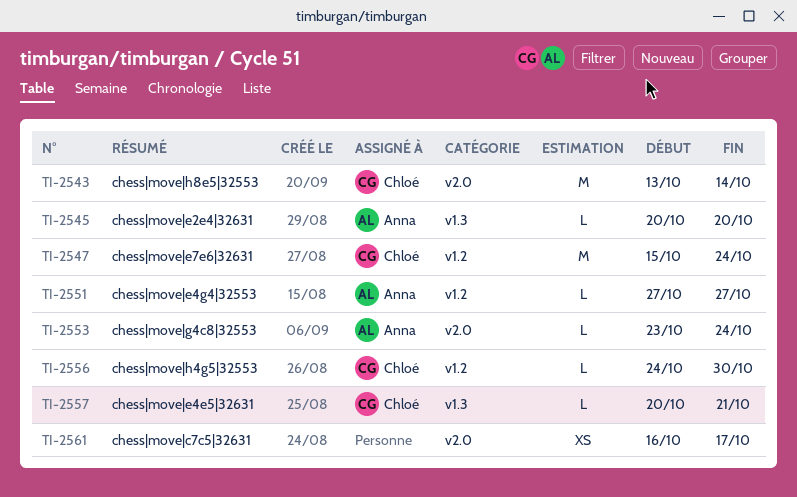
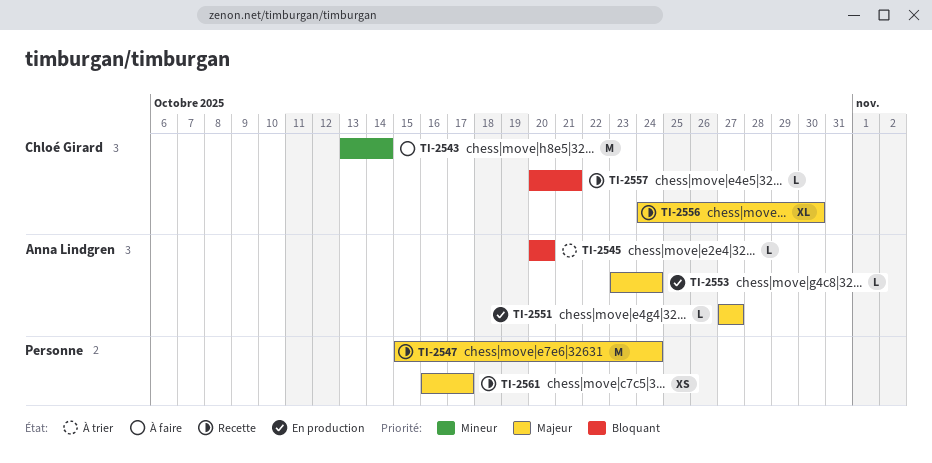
TI-2547, owner: Chloé Girard -> none
TI-2556, estimate: L -> XL

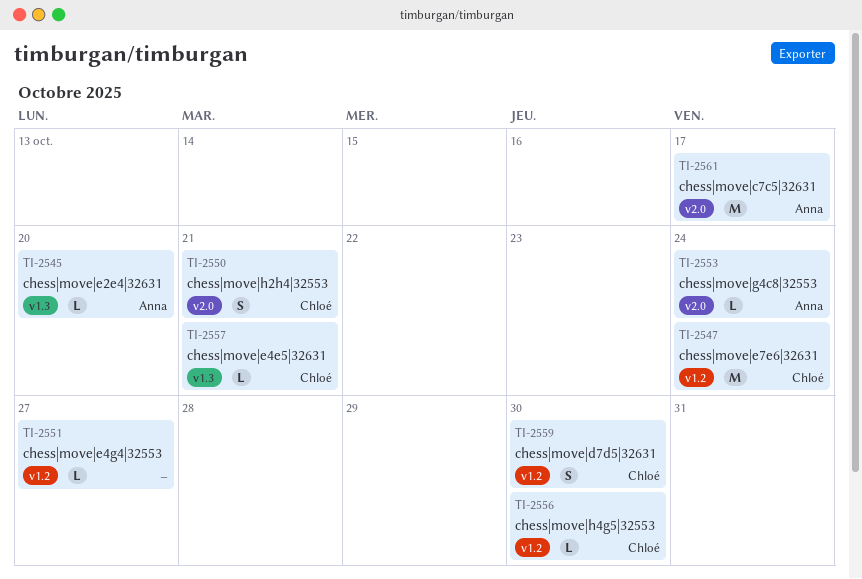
TI-2543: present -> none
TI-2547, owner: none -> Chloé Girard
TI-2550: none -> present
TI-2551, owner: Anna Lindgren -> none
TI-2556, estimate: XL -> L
TI-2559: none -> present
TI-2561, owner: none -> Anna Lindgren
TI-2561, estimate: XS -> M

